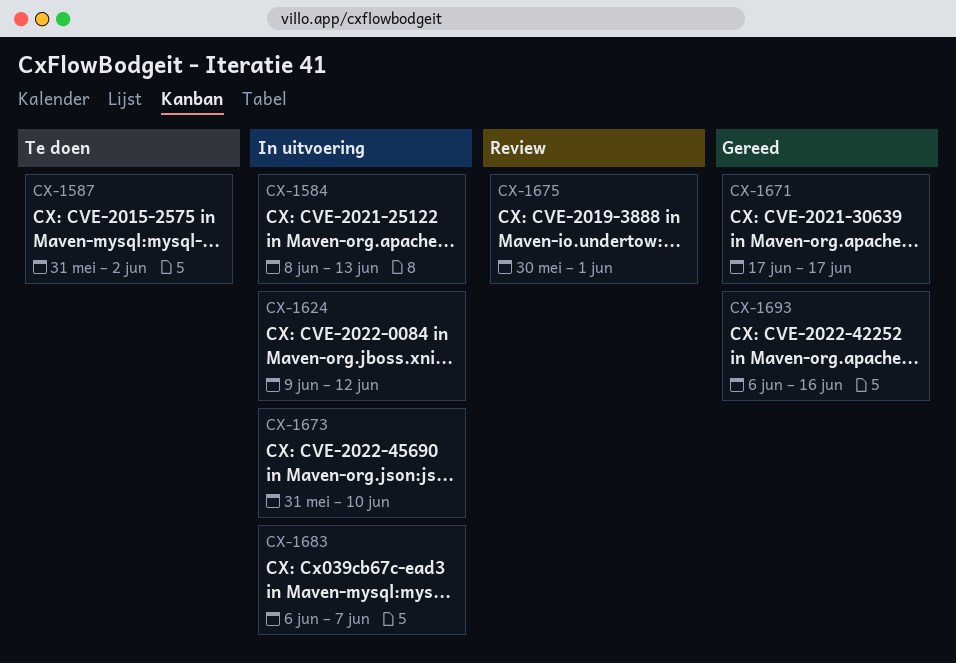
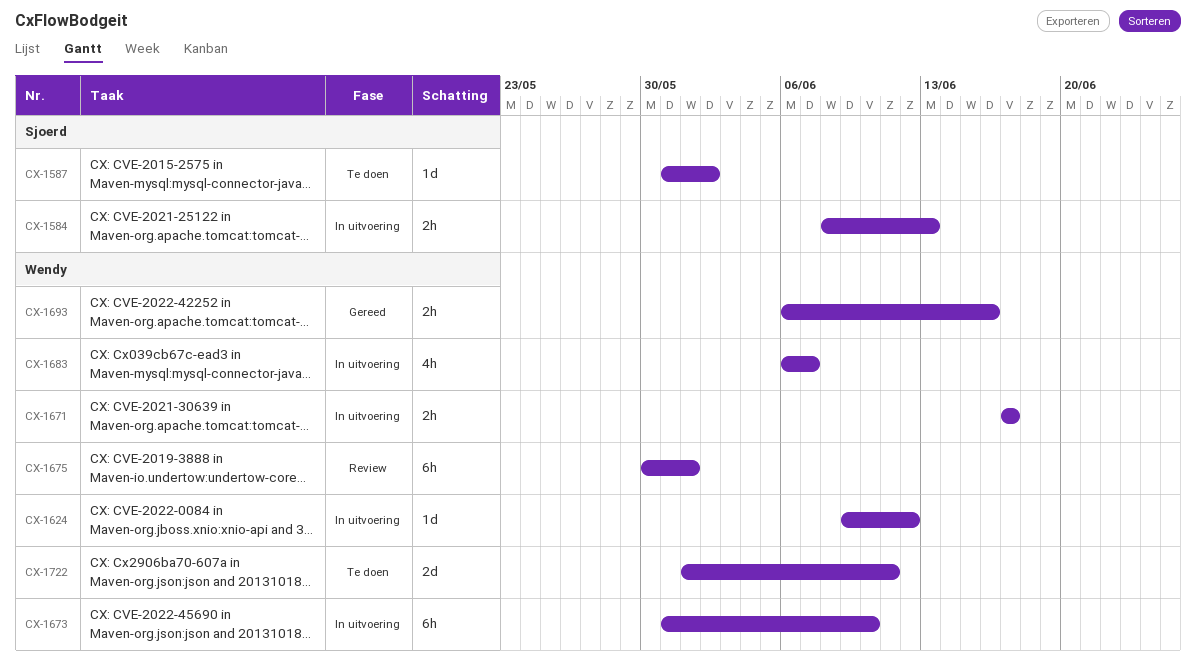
CX-1671, status: Gereed -> In uitvoering
CX-1722: none -> present

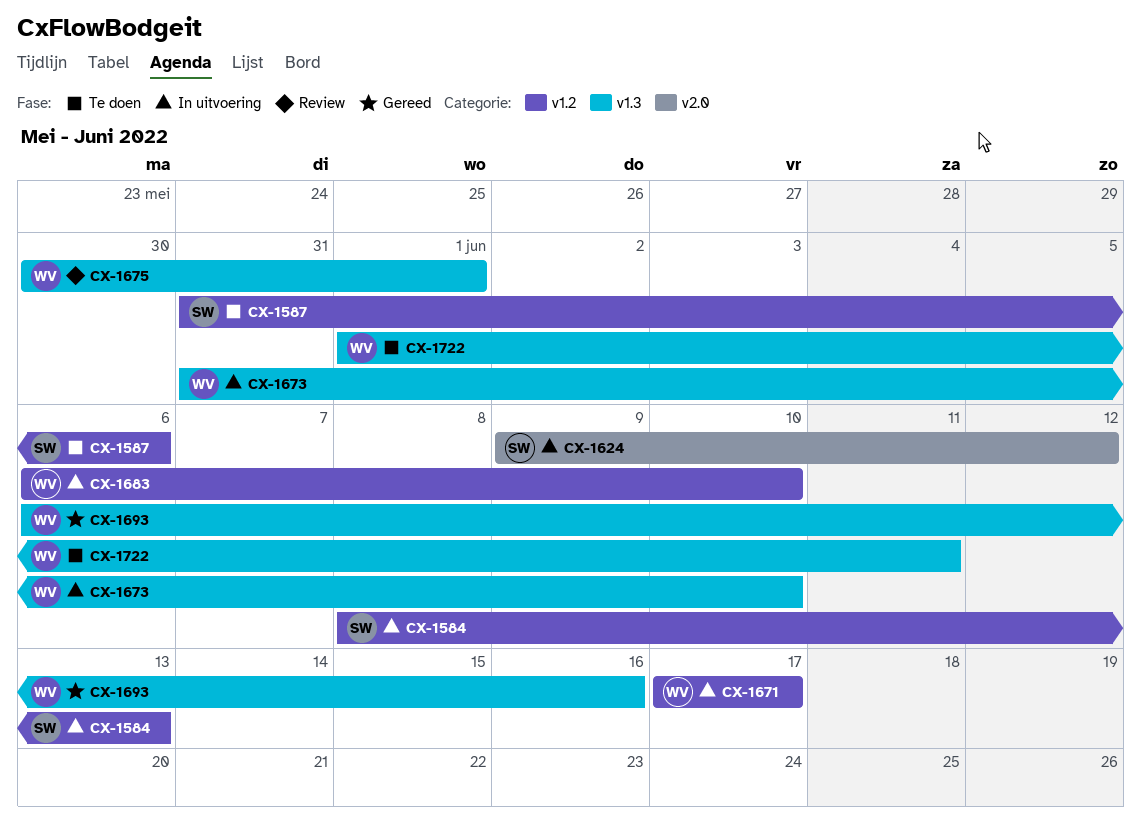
CX-1587, due: Jun 2 -> Jun 6
CX-1624, owner: Wendy -> Sjoerd
CX-1683, due: Jun 7 -> Jun 10

